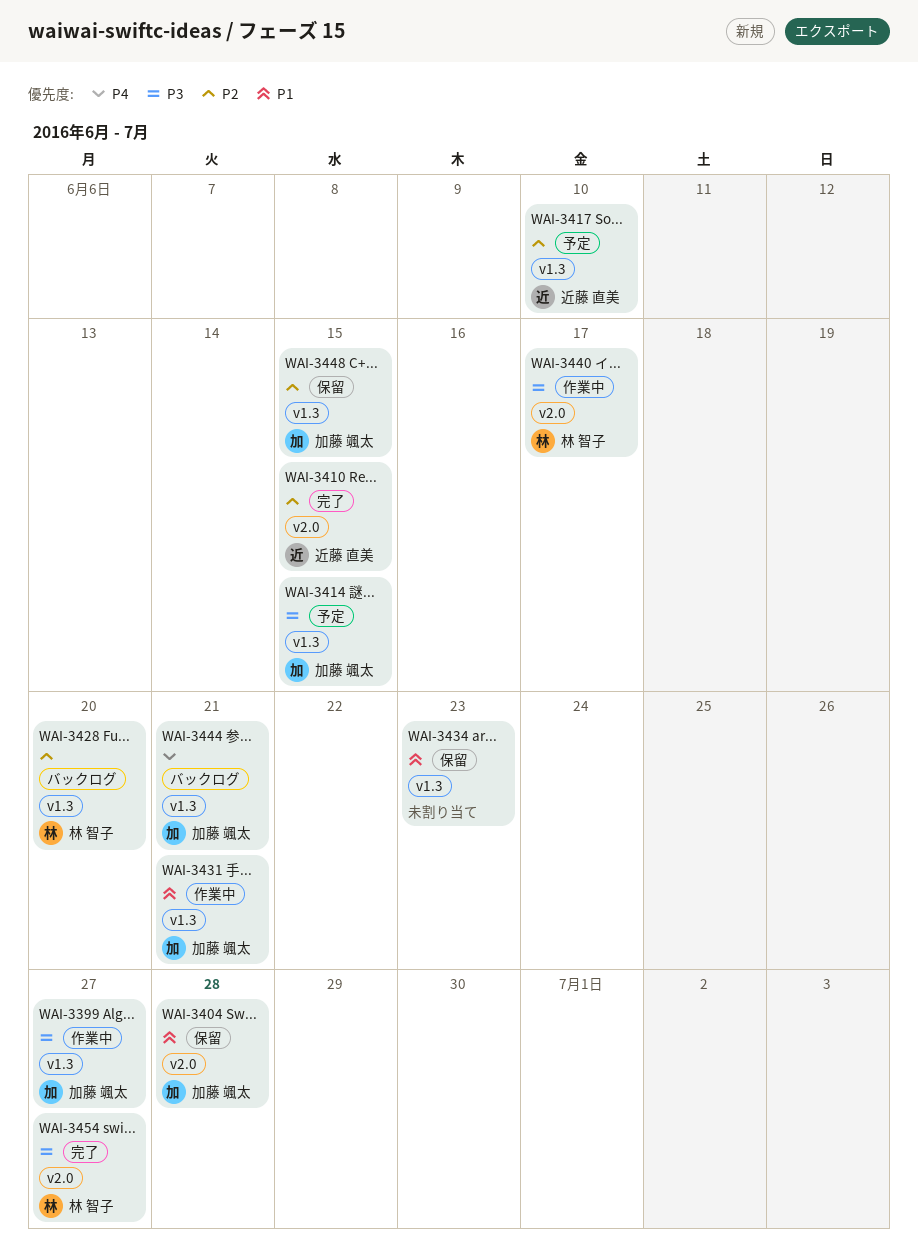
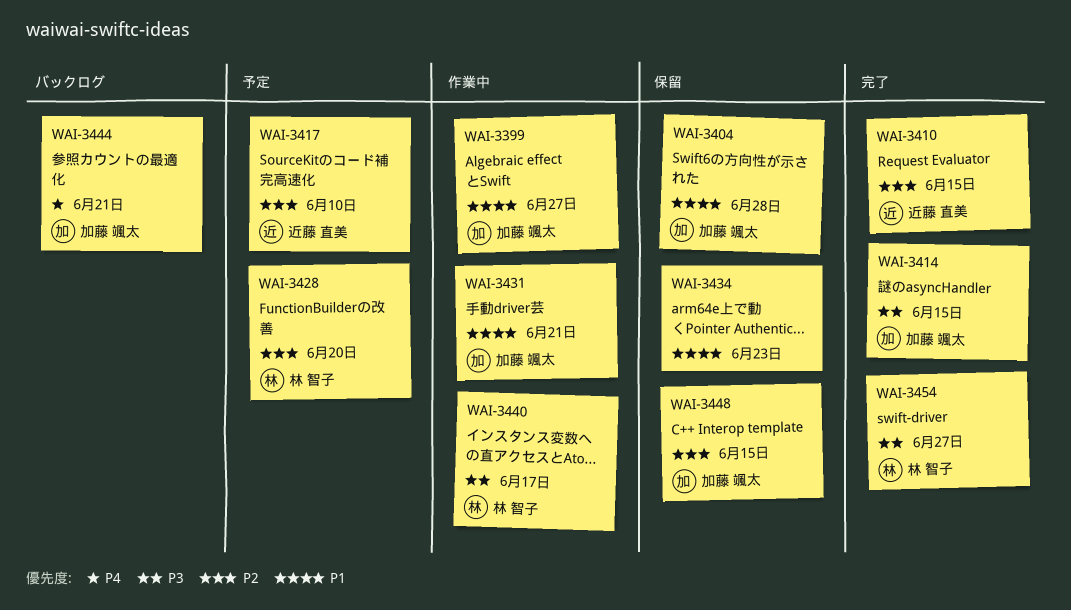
WAI-3399, priority: P3 -> P1
WAI-3414, status: 予定 -> 完了
WAI-3428, status: バックログ -> 予定

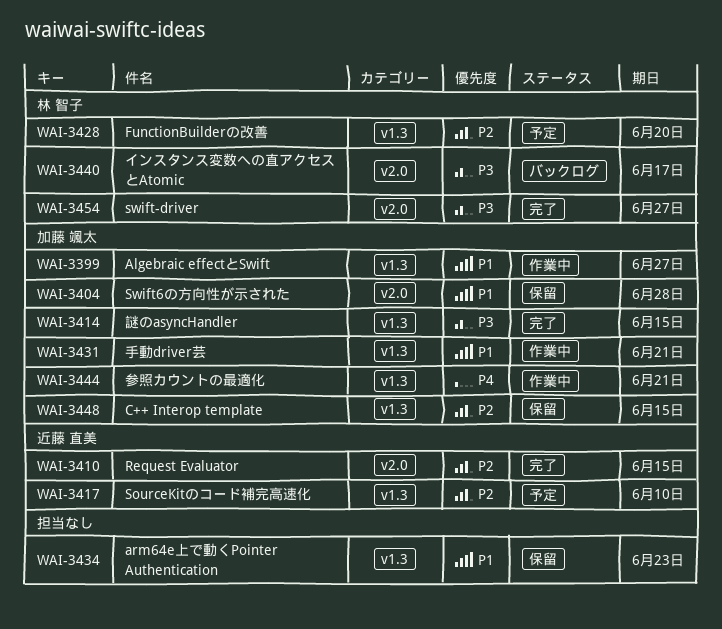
WAI-3440, status: 作業中 -> バックログ
WAI-3444, status: バックログ -> 作業中

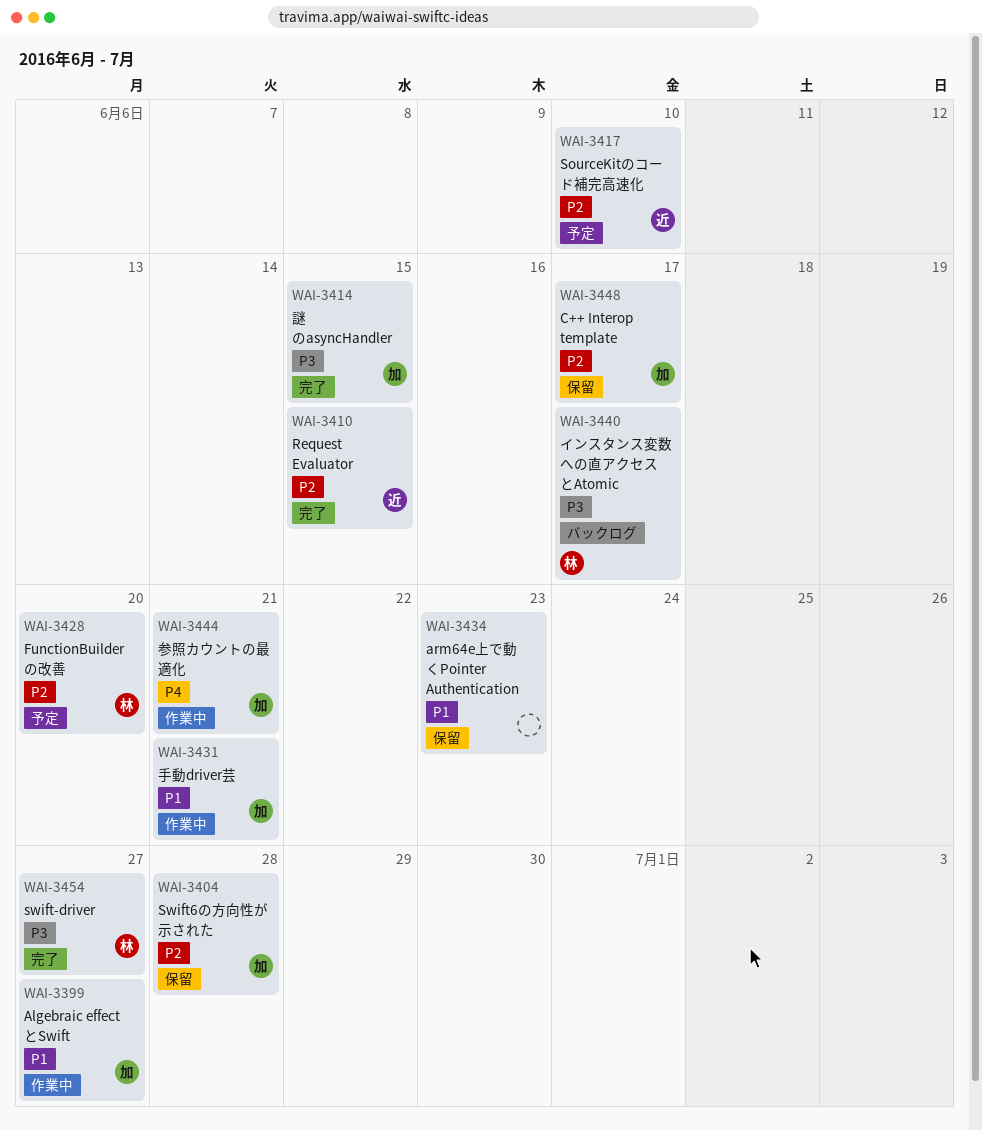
WAI-3404, priority: P1 -> P2
WAI-3448, due: Jun 15 -> Jun 17

